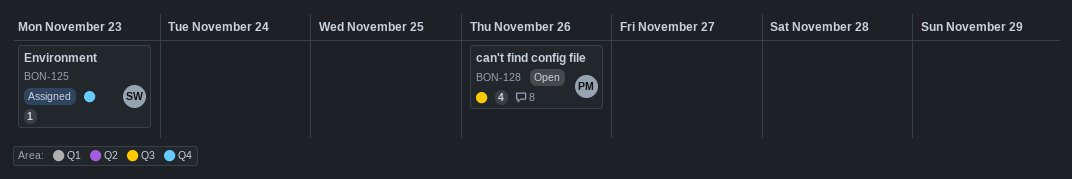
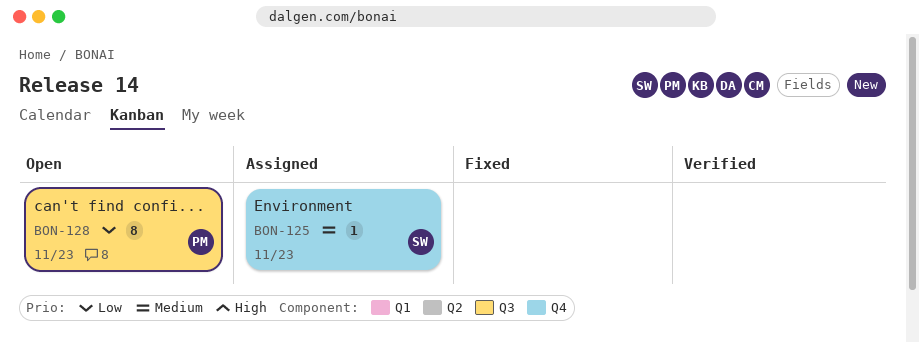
BON-128, estimate: 4 -> 8
BON-128, due: Nov 26 -> Nov 23

